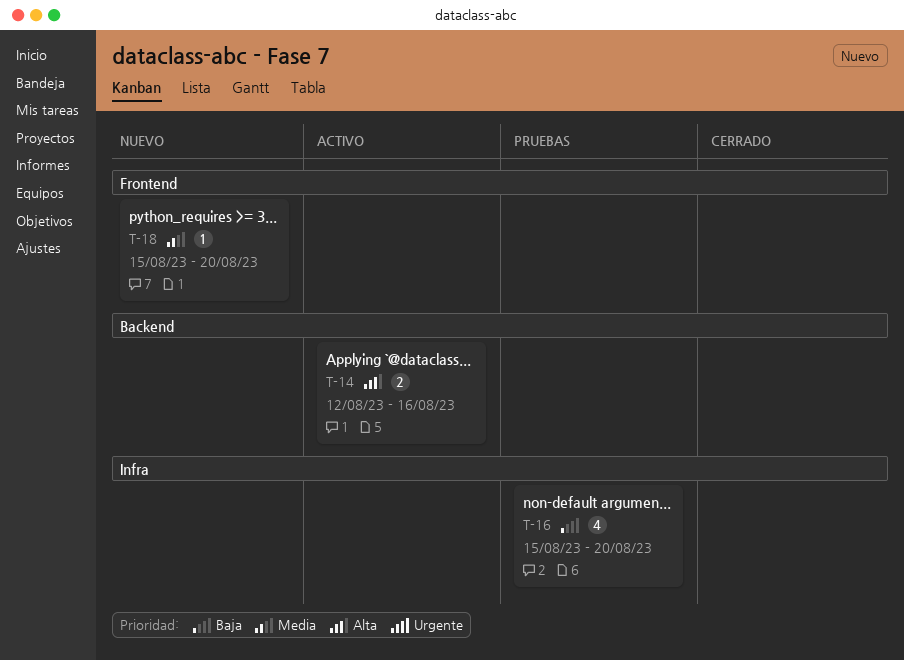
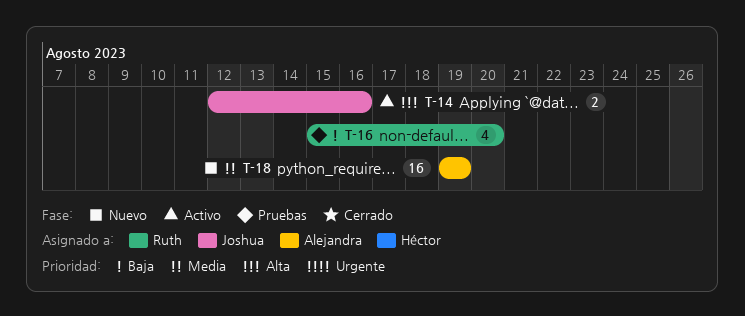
T-18, estimate: 1 -> 16
T-18, start: Aug 15 -> Aug 19
T-18, due: Aug 20 -> Aug 19

